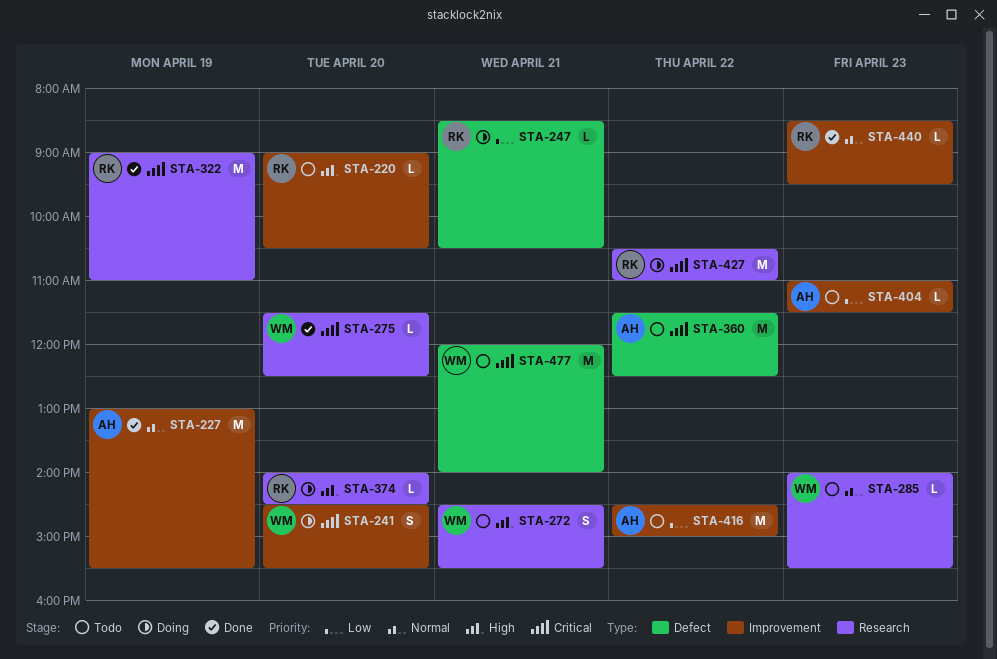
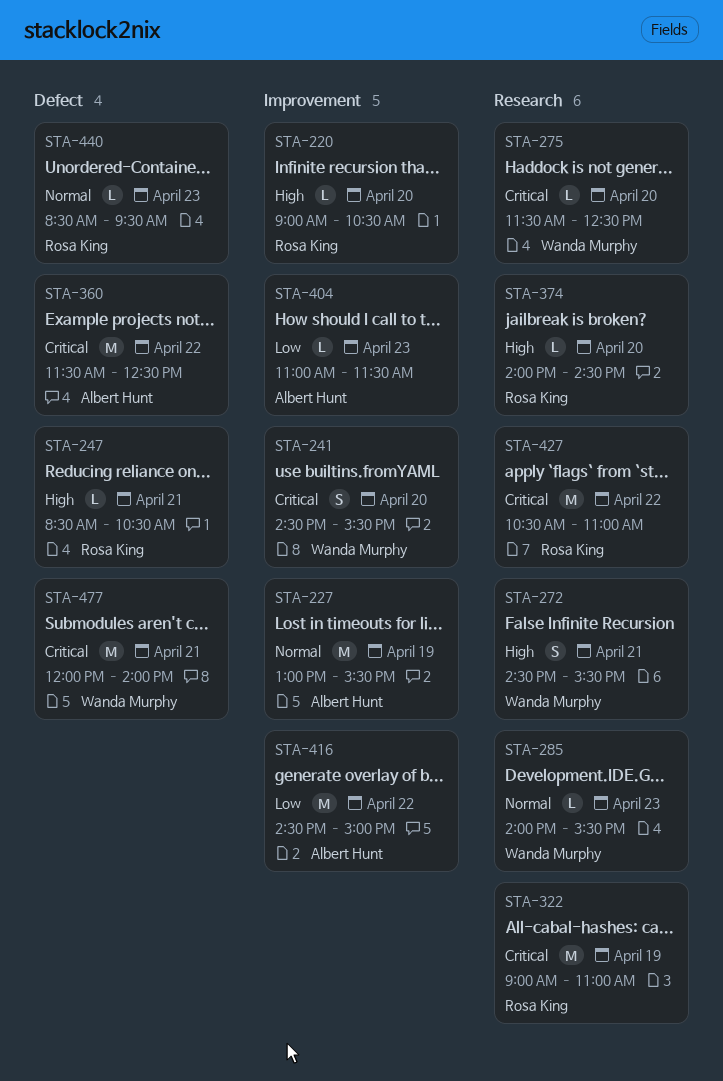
STA-247, priority: Low -> High
STA-440, label: Improvement -> Defect

